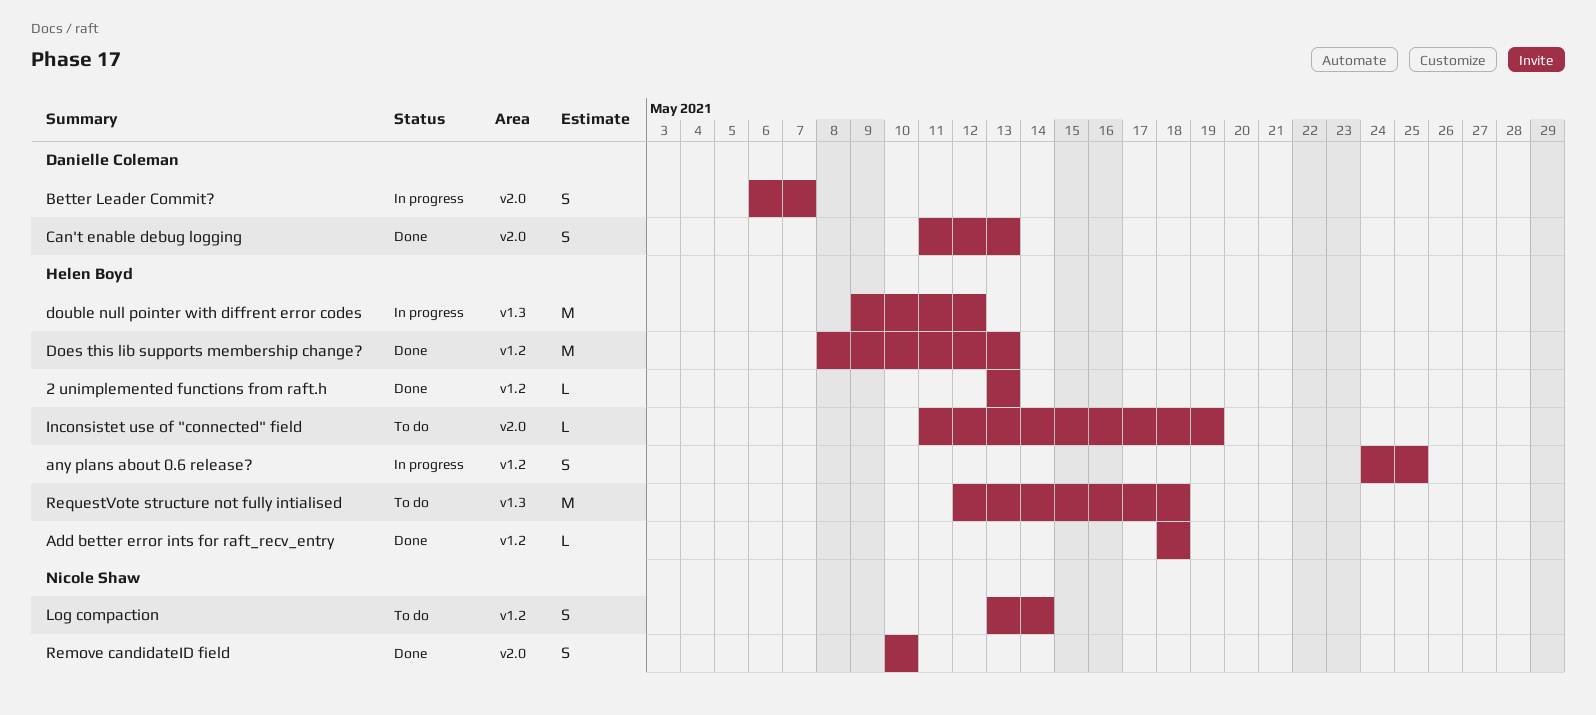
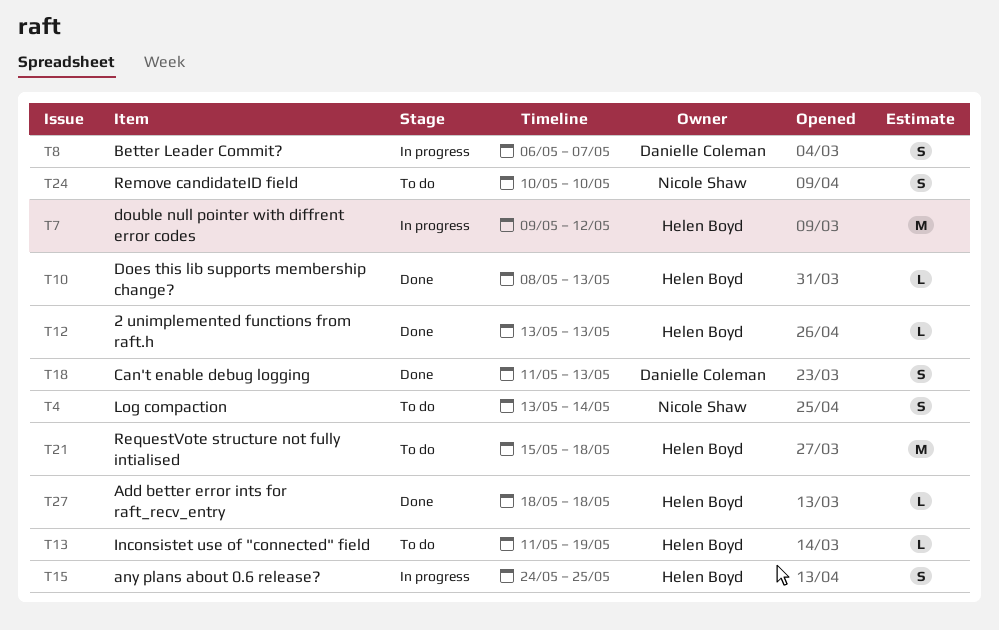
Does this lib supports membership change?, estimate: M -> L
Remove candidateID field, status: Done -> To do
RequestVote structure not fully intialised, start: May 12 -> May 15

